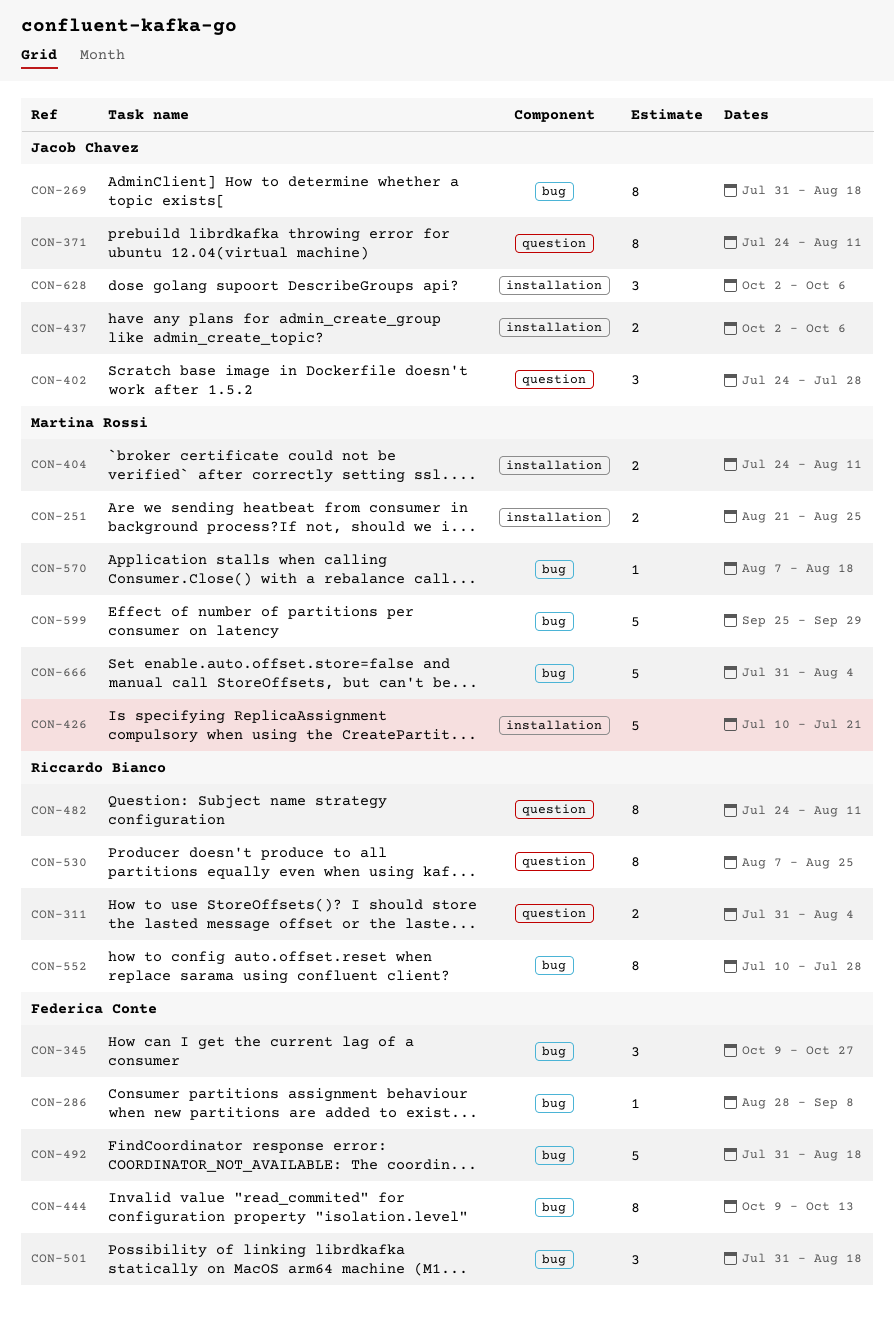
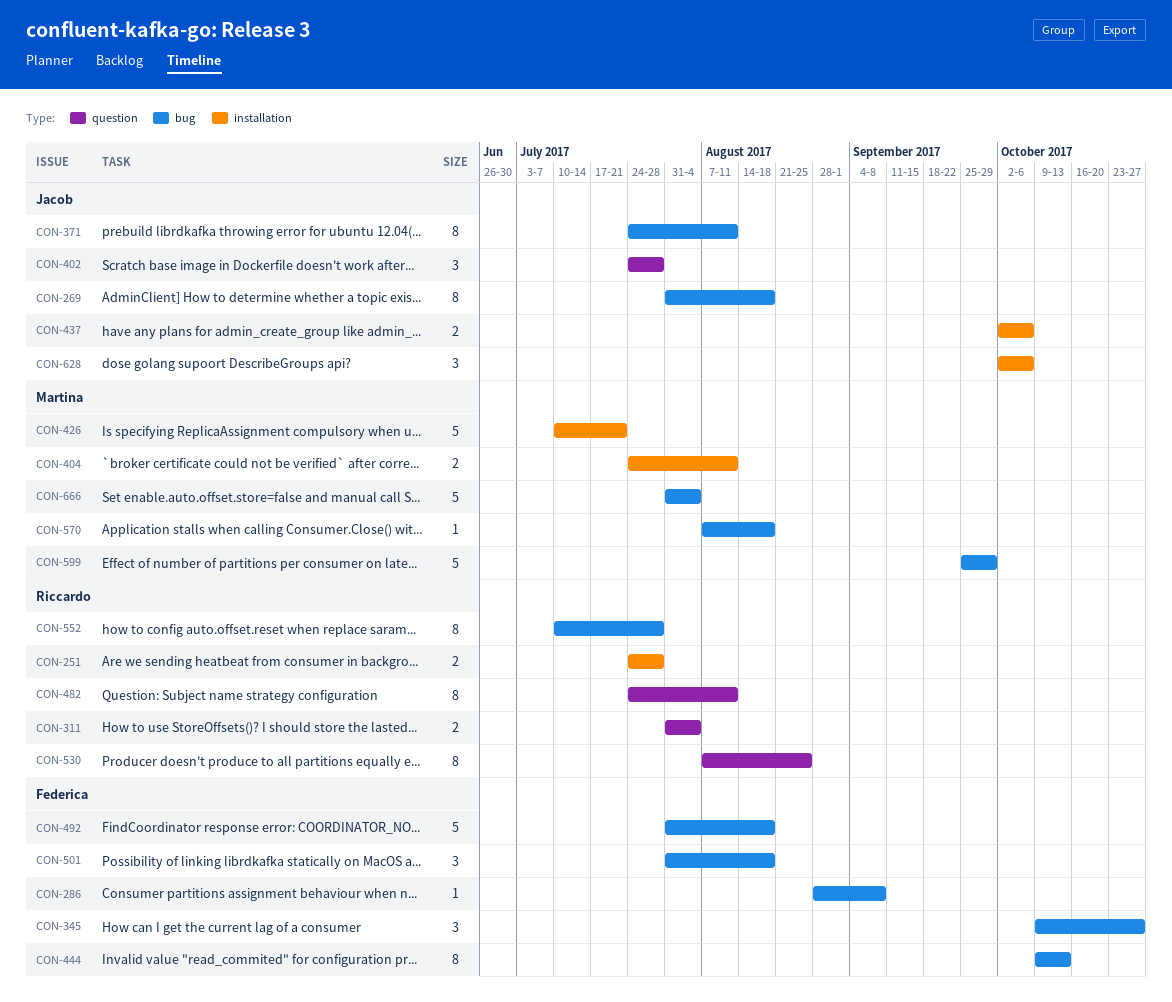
CON-251, owner: Martina Rossi -> Riccardo Bianco
CON-251, start: Aug 21 -> Jul 24
CON-251, due: Aug 25 -> Jul 28
CON-371, label: question -> bug

